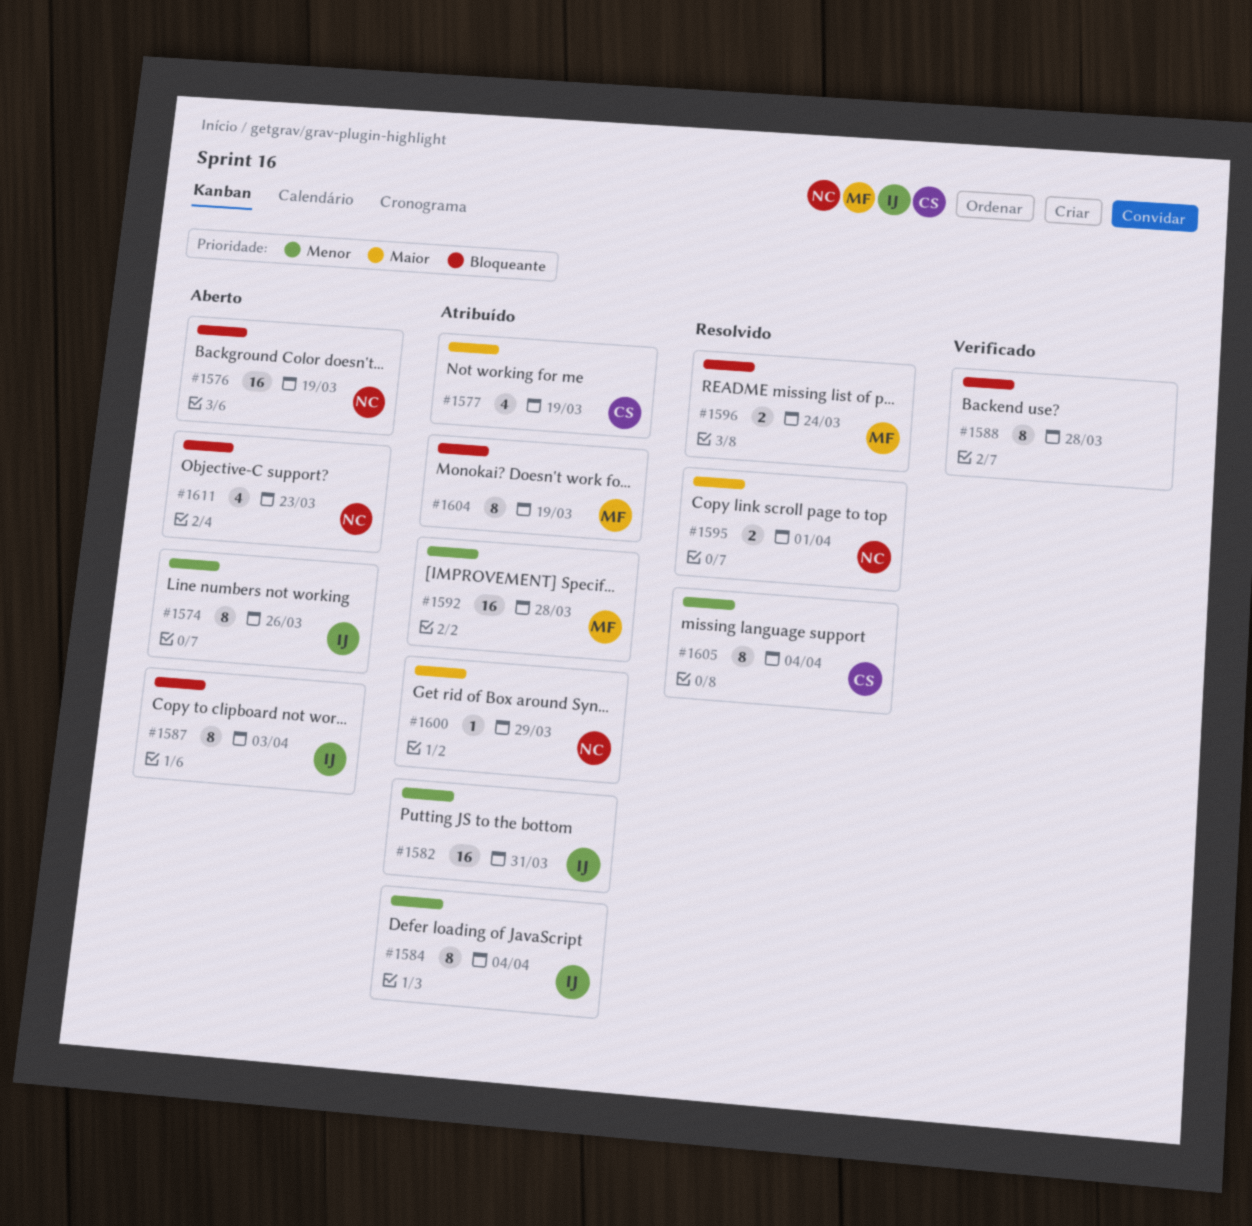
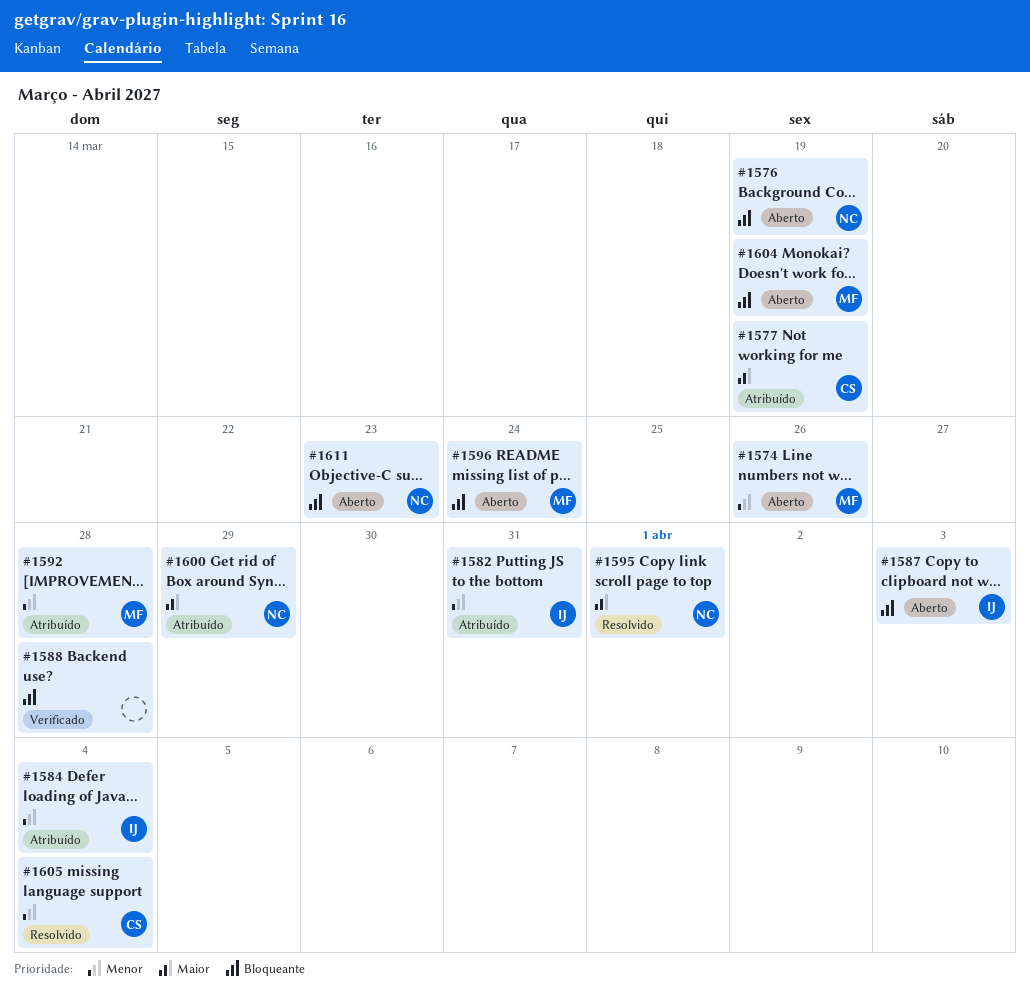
#1574, owner: IJ -> MF
#1596, status: Resolvido -> Aberto
#1604, status: Atribuído -> Aberto

